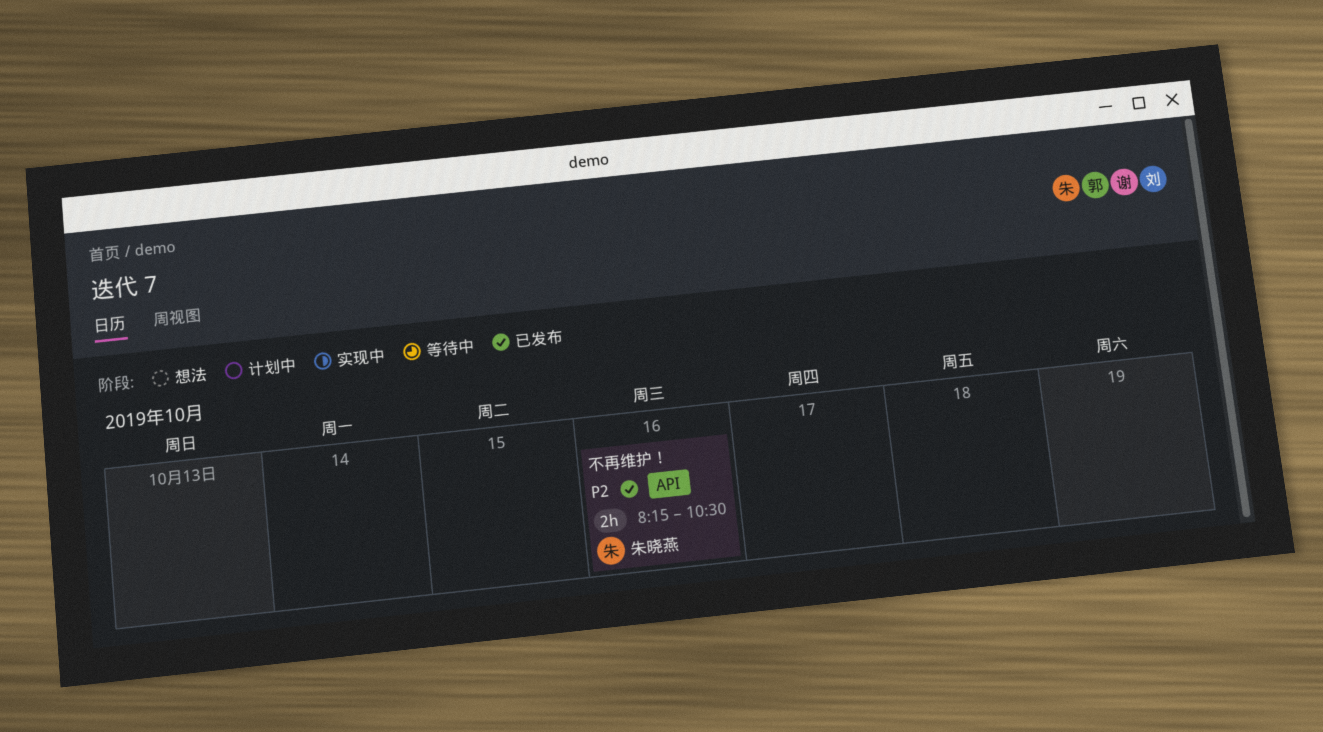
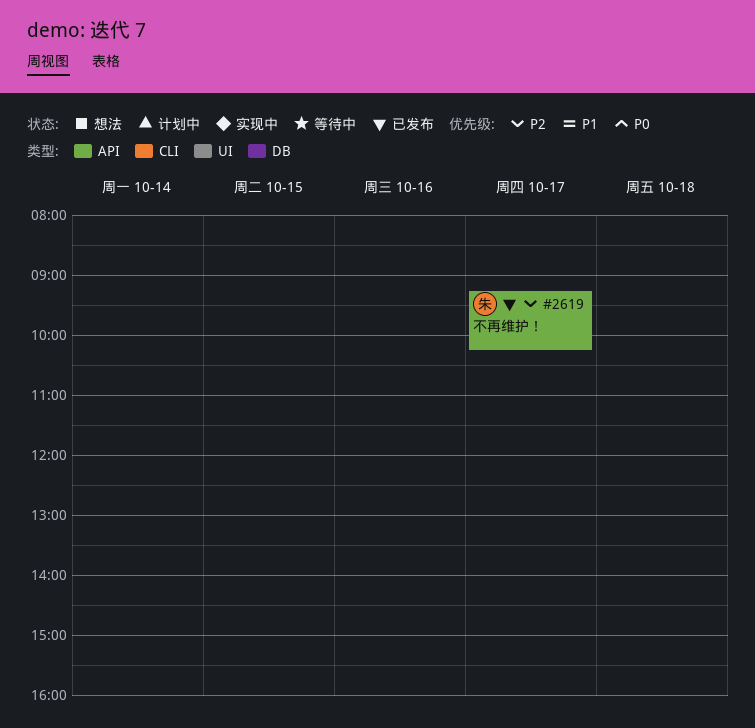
不再维护！, day: Oct 16 -> Oct 17
不再维护！, begins: 08:15 -> 09:15
不再维护！, ends: 10:30 -> 10:15

